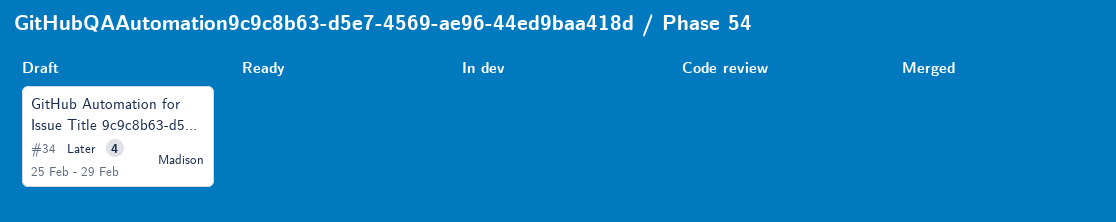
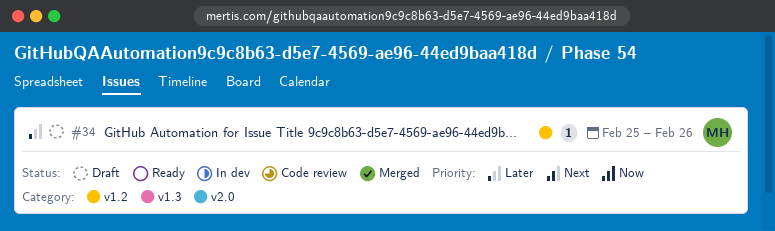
#34, estimate: 4 -> 1
#34, due: Feb 29 -> Feb 26

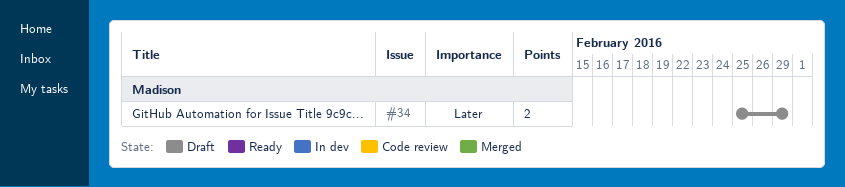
#34, estimate: 1 -> 2
#34, due: Feb 26 -> Feb 29

